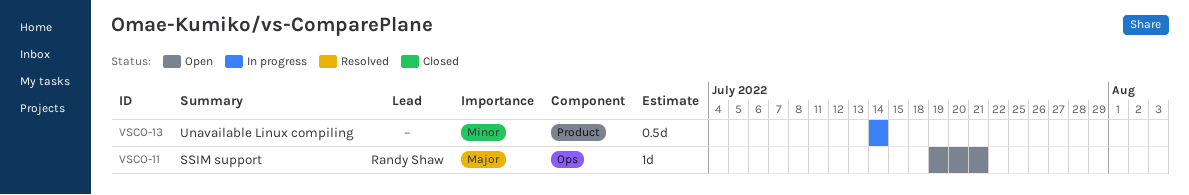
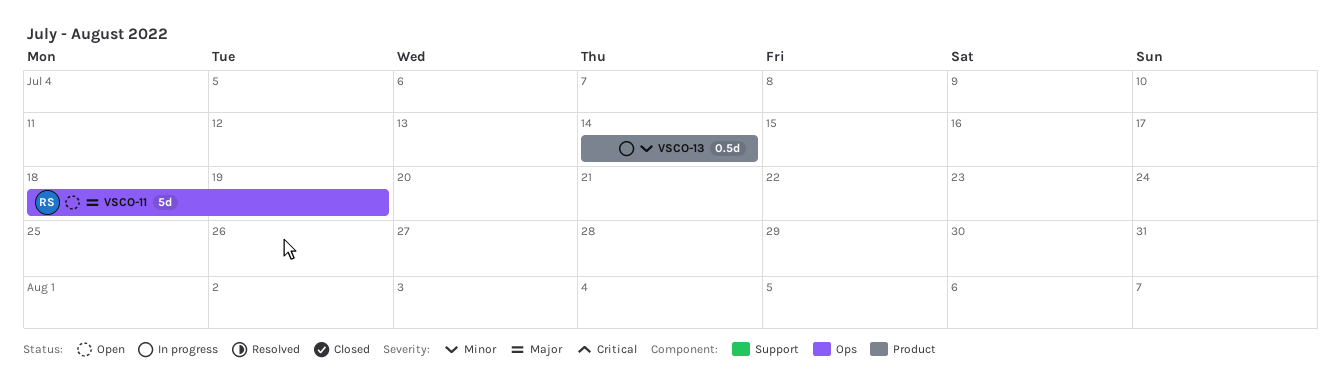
VSCO-11, estimate: 1d -> 5d
VSCO-11, start: Jul 19 -> Jul 18
VSCO-11, due: Jul 21 -> Jul 19

